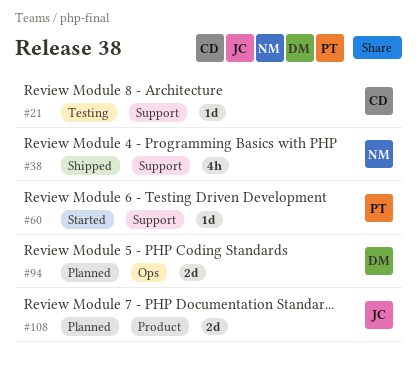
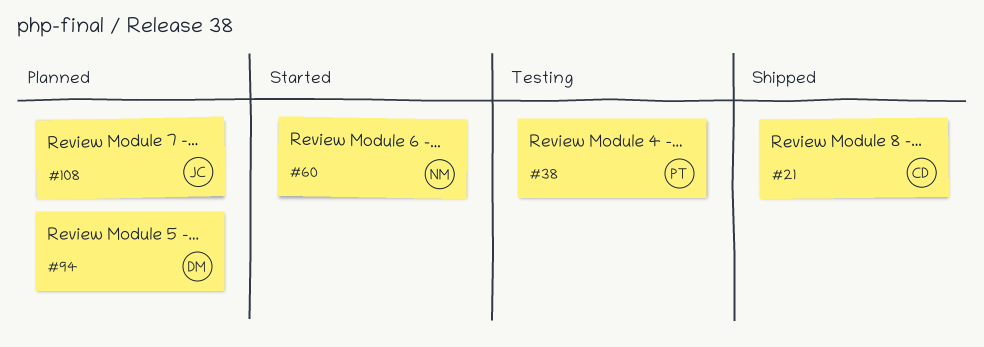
#21, status: Testing -> Shipped
#38, status: Shipped -> Testing
#38, owner: NM -> PT
#60, owner: PT -> NM

